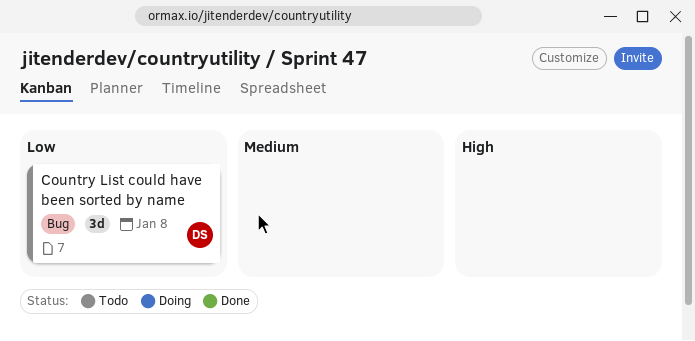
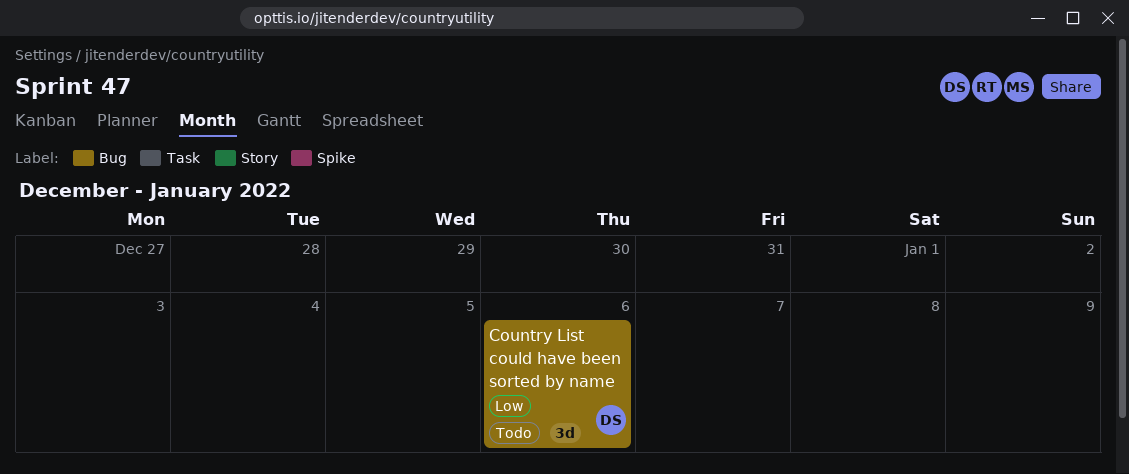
Country List could have been sorted by name, due: Jan 8 -> Jan 6

